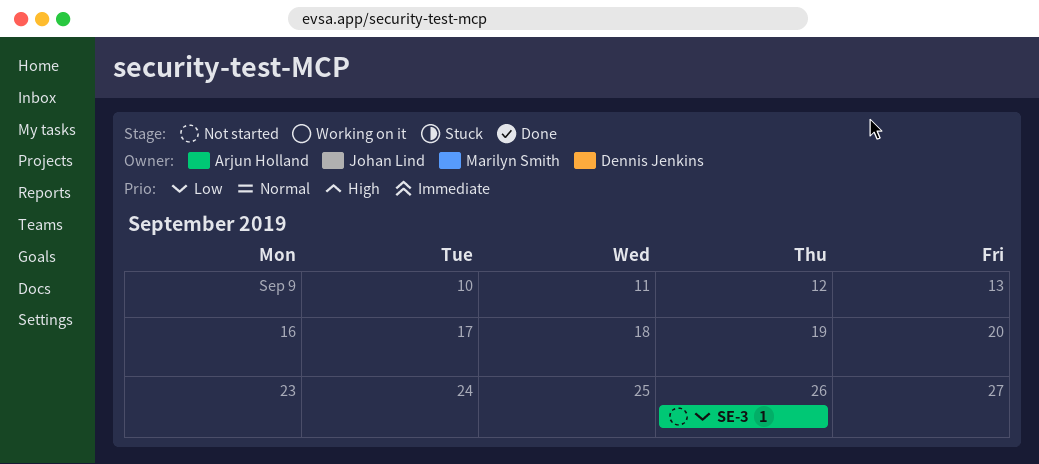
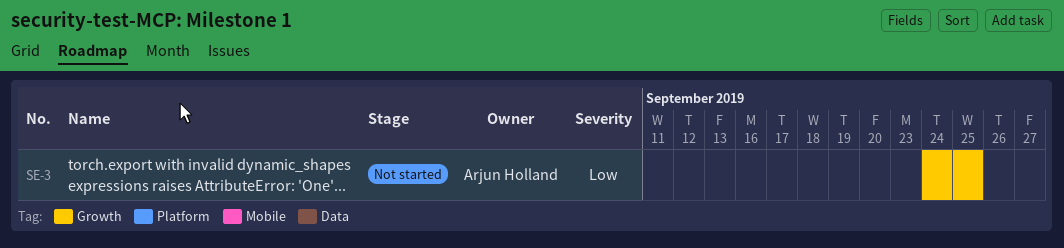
SE-3, start: Sep 26 -> Sep 24
SE-3, due: Sep 26 -> Sep 25

